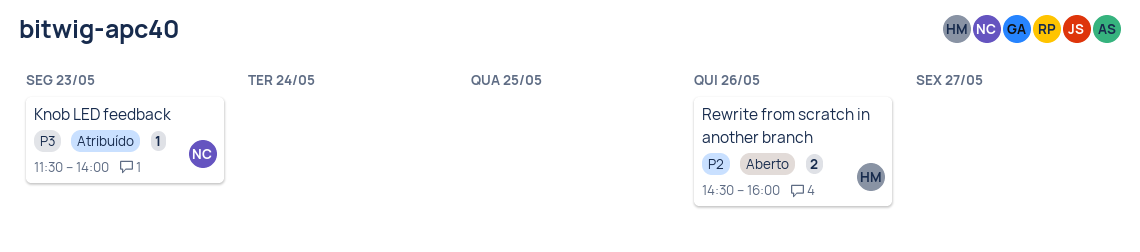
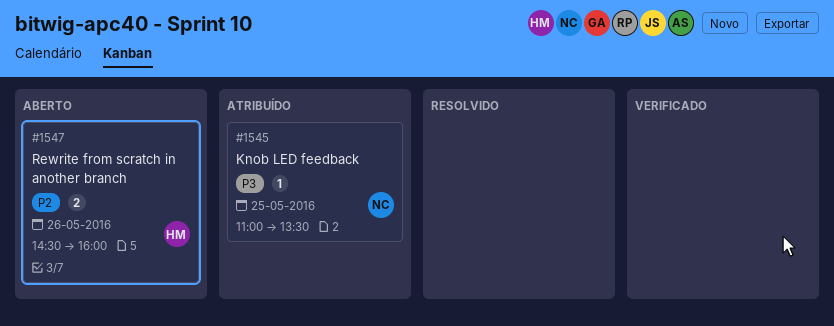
Knob LED feedback, day: May 23 -> May 25
Knob LED feedback, begins: 11:30 -> 11:00
Knob LED feedback, ends: 14:00 -> 13:30

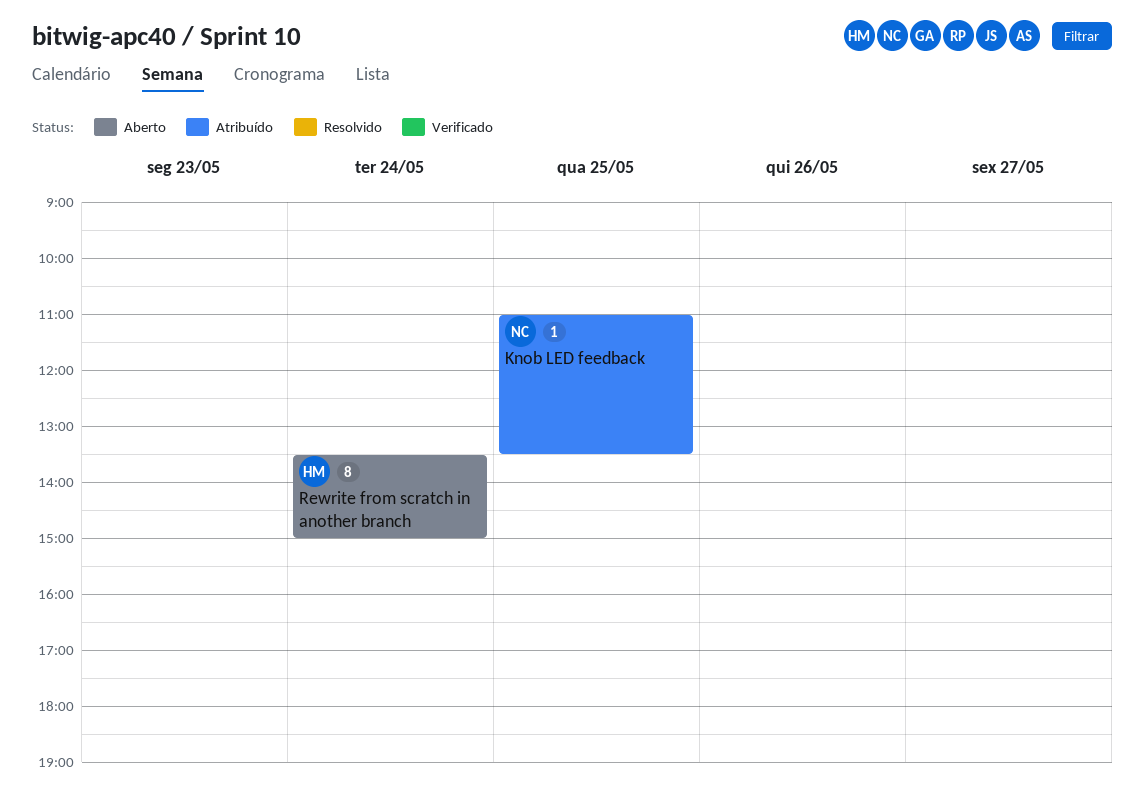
Rewrite from scratch in another branch, estimate: 2 -> 8
Rewrite from scratch in another branch, day: May 26 -> May 24
Rewrite from scratch in another branch, begins: 14:30 -> 13:30
Rewrite from scratch in another branch, ends: 16:00 -> 15:00

